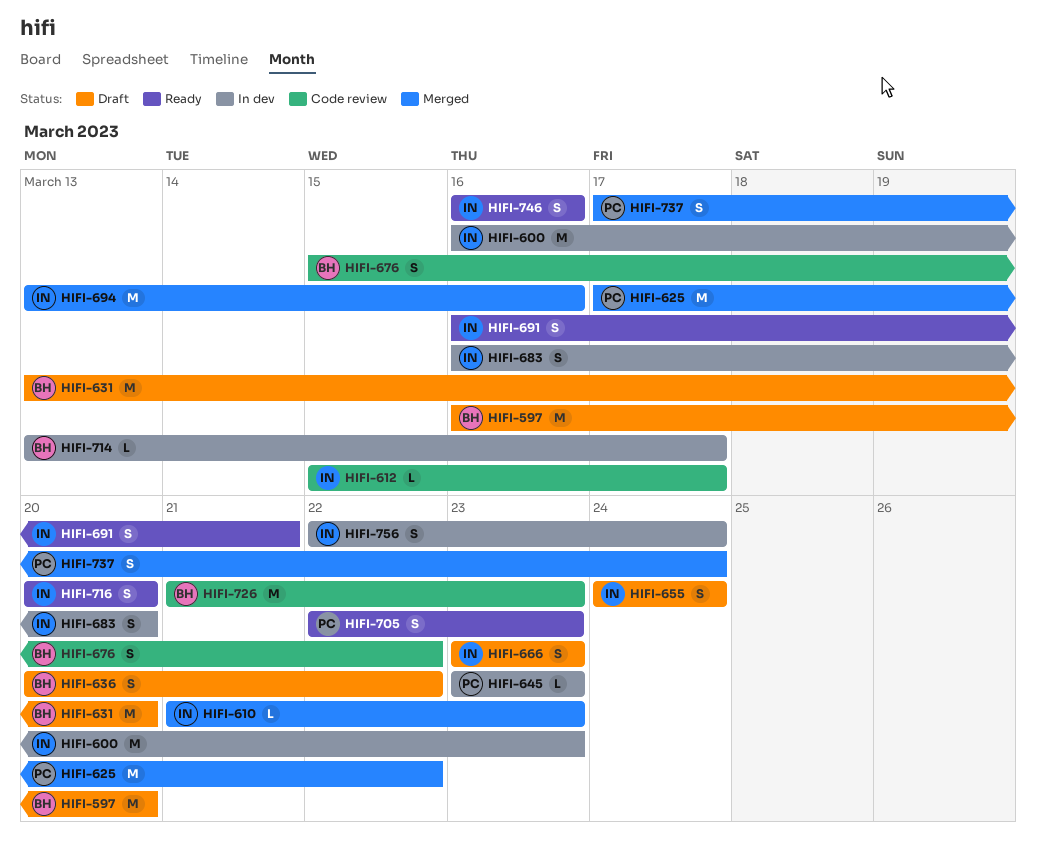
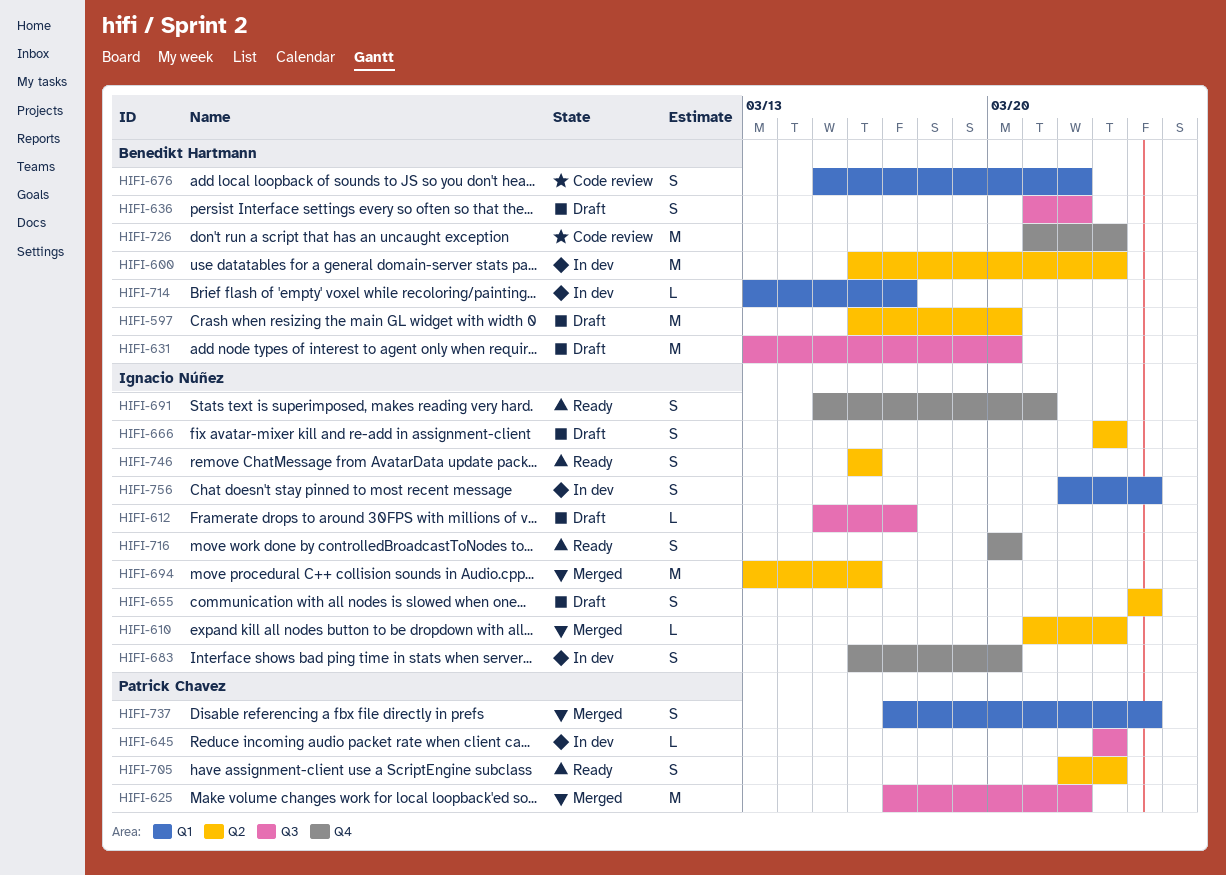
HIFI-600, owner: Ignacio Núñez -> Benedikt Hartmann
HIFI-612, status: Code review -> Draft
HIFI-636, start: Mar 20 -> Mar 21
HIFI-691, start: Mar 16 -> Mar 15

